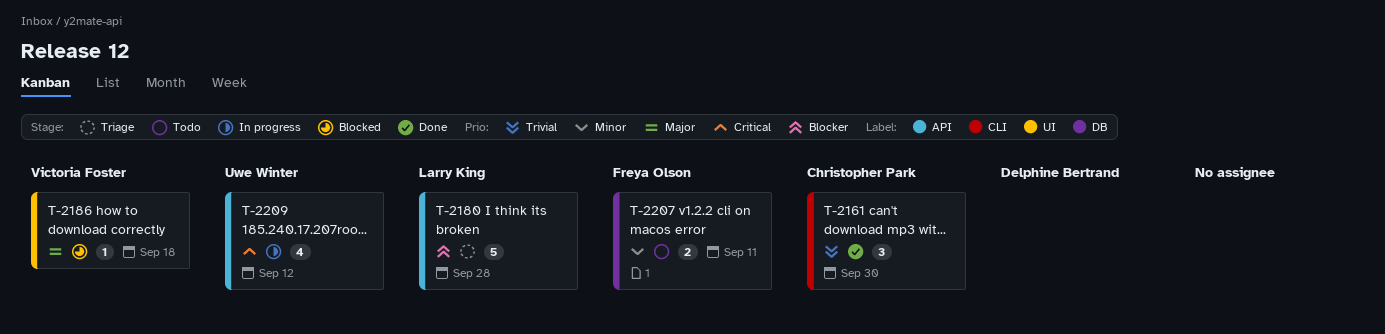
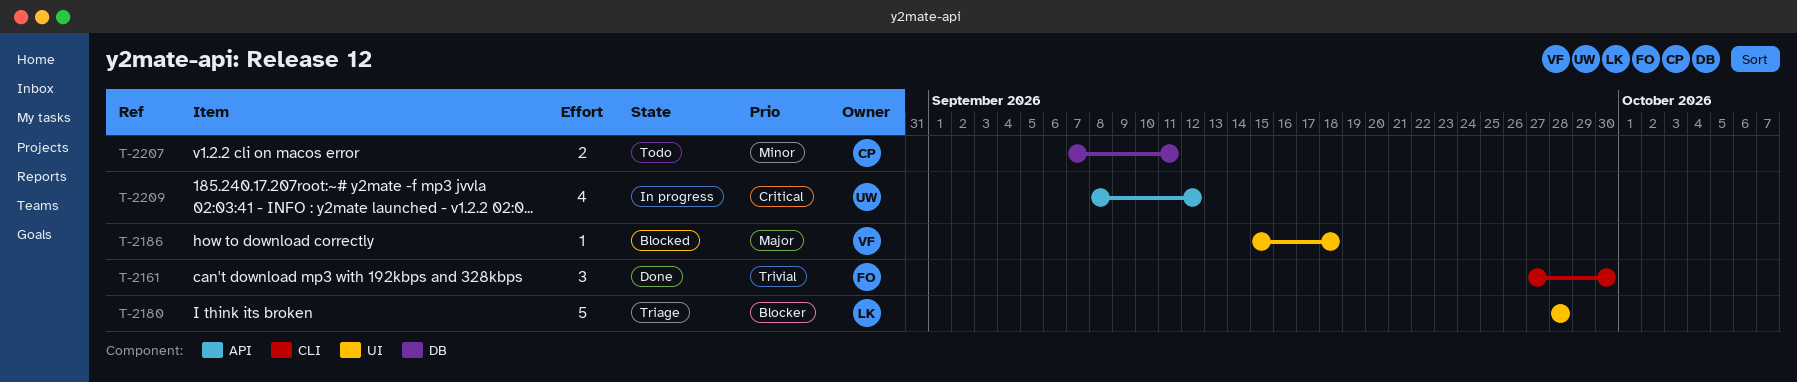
T-2161, owner: Christopher Park -> Freya Olson
T-2180, label: API -> UI
T-2207, owner: Freya Olson -> Christopher Park

